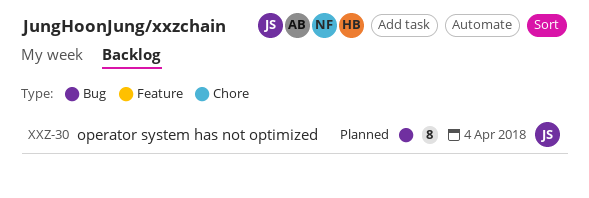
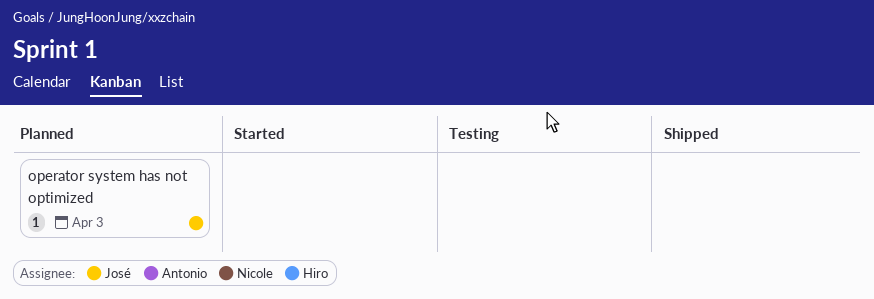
operator system has not optimized, estimate: 8 -> 1
operator system has not optimized, due: Apr 4 -> Apr 3

